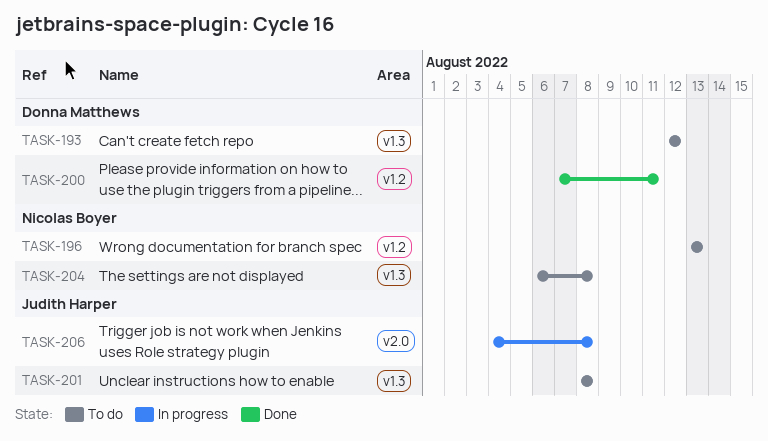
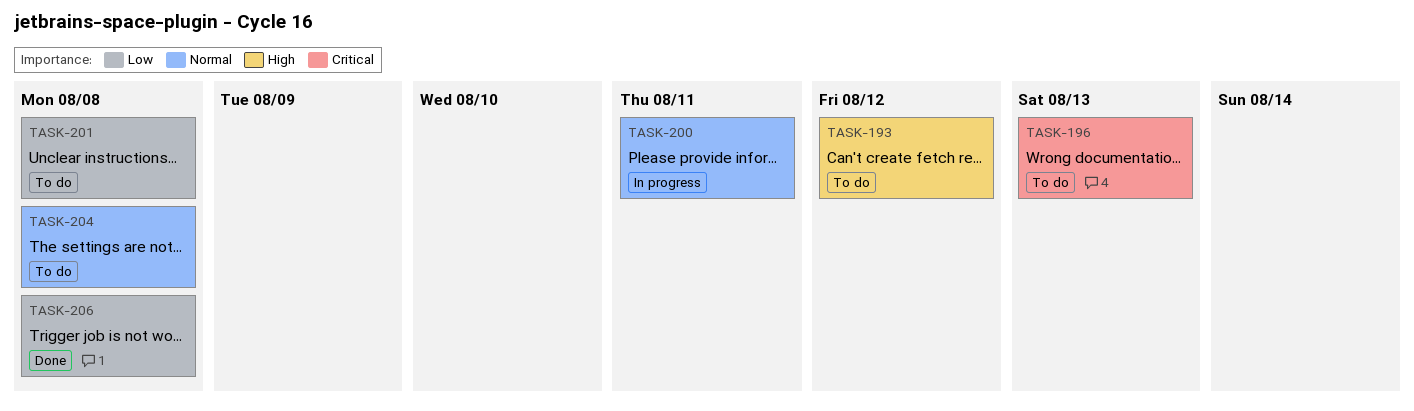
TASK-200, status: Done -> In progress
TASK-206, status: In progress -> Done

